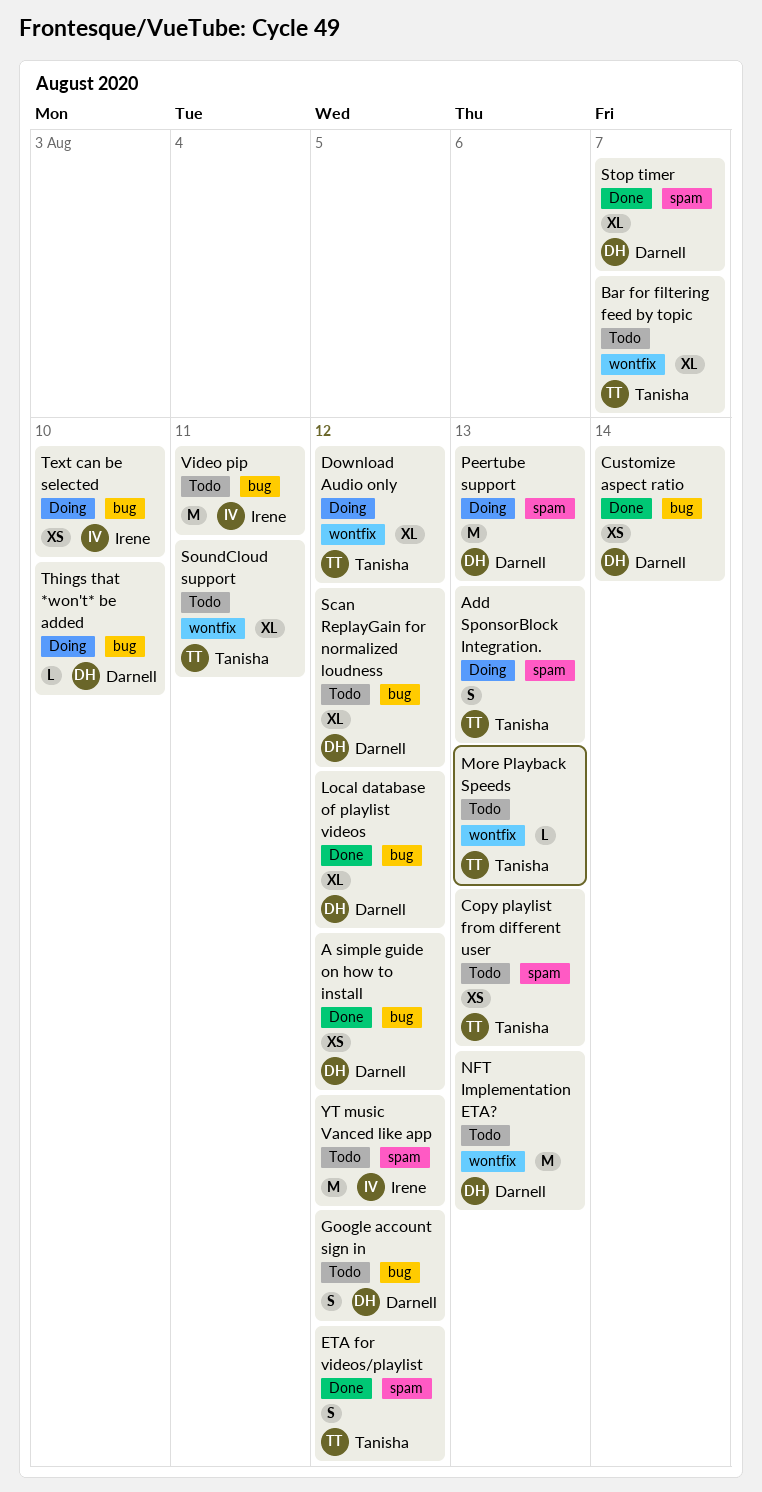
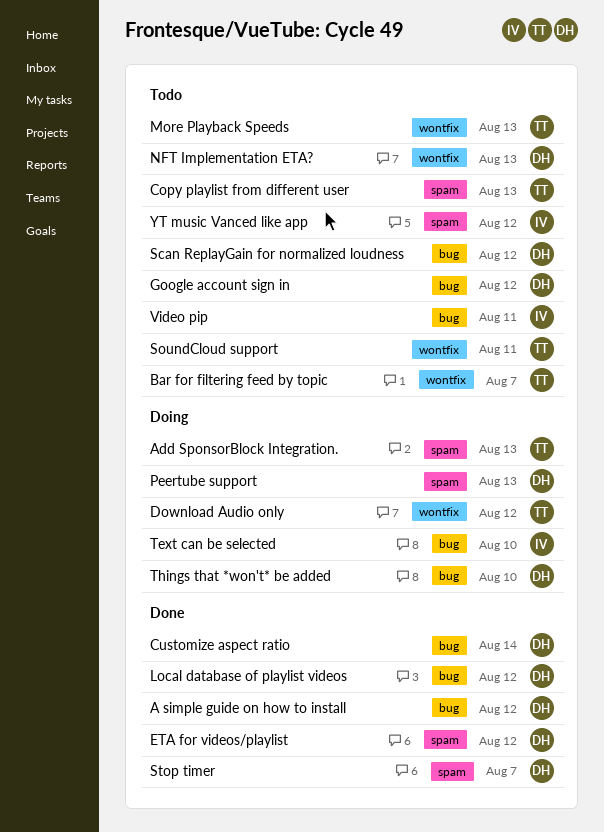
ETA for videos/playlist, owner: Tanisha -> Darnell

